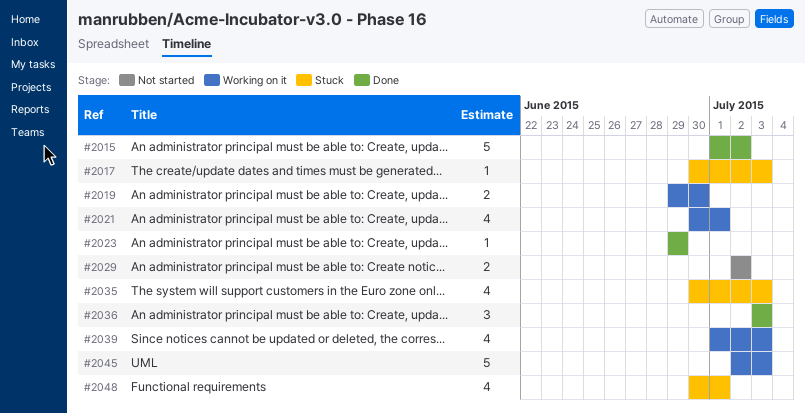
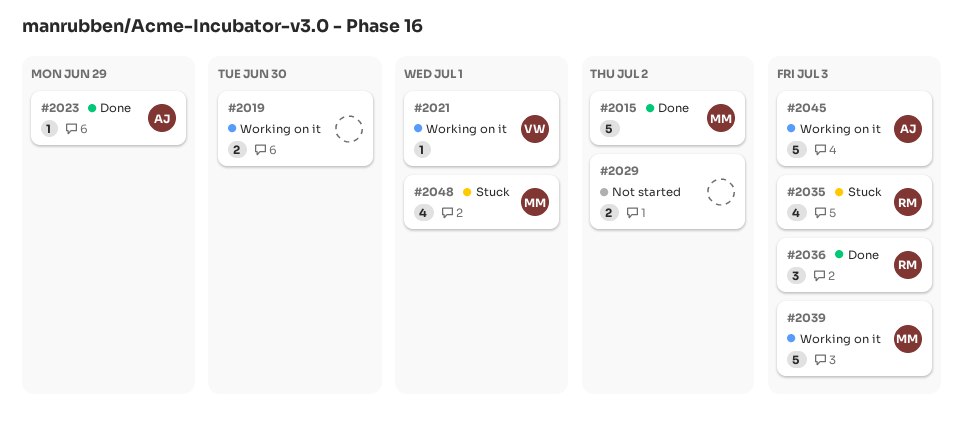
#2017: present -> none
#2021, estimate: 4 -> 1
#2039, estimate: 4 -> 5

